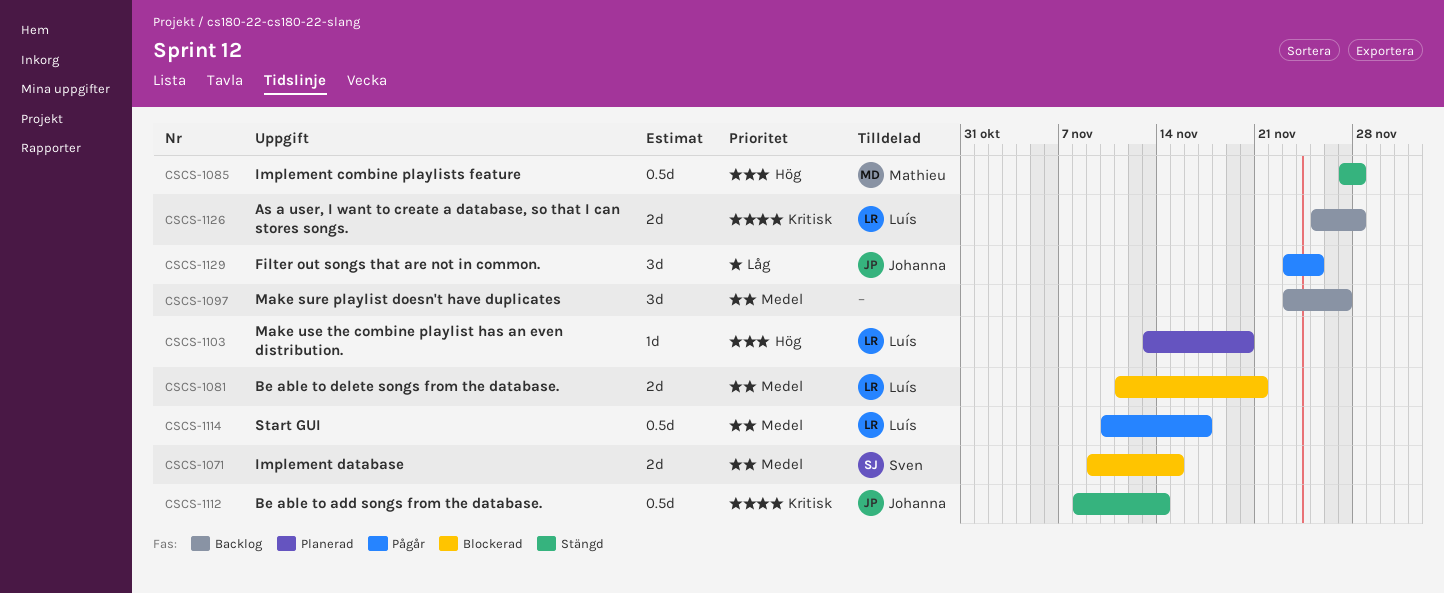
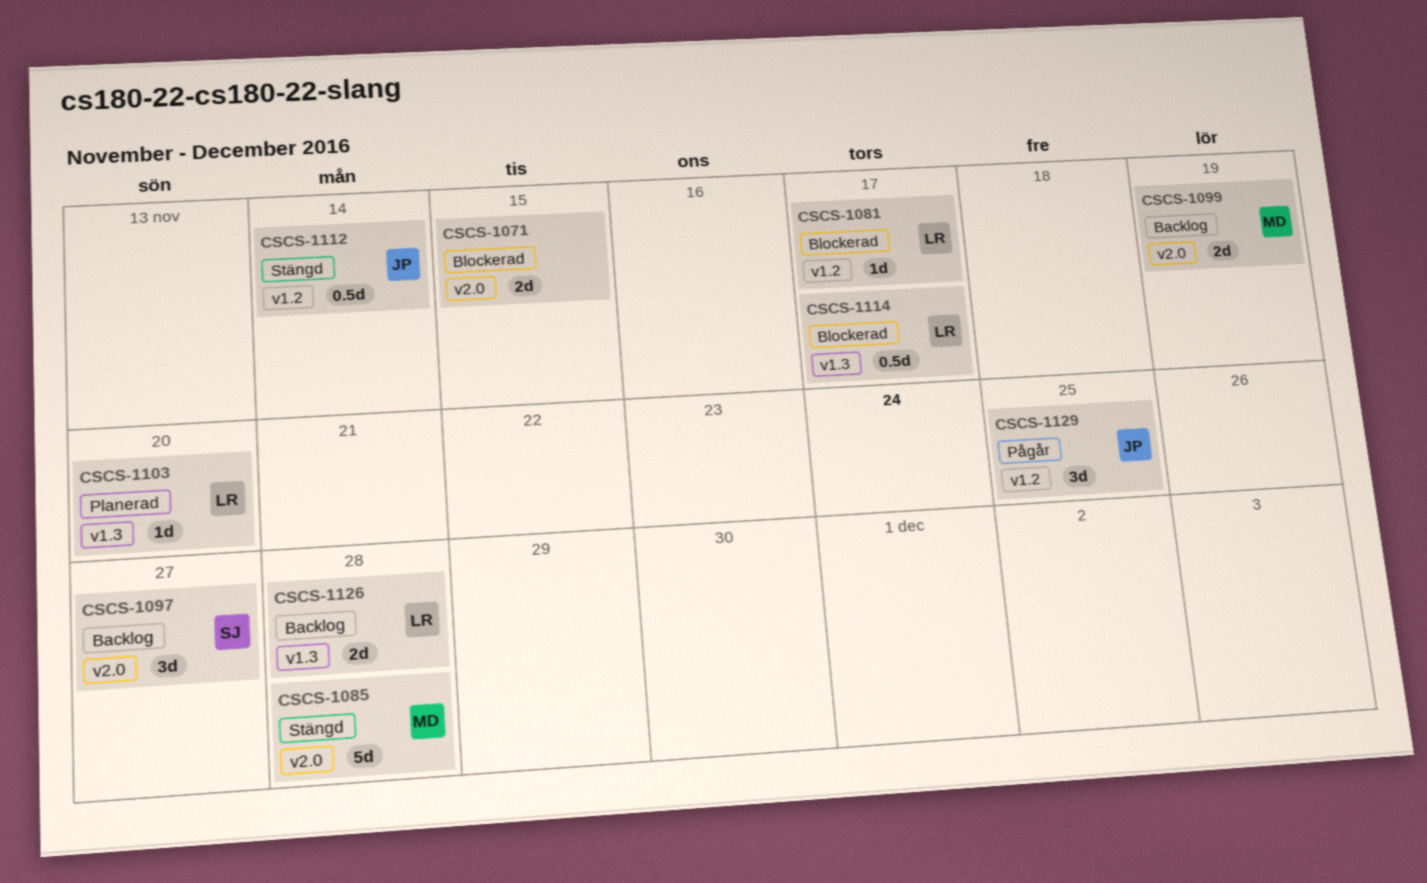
CSCS-1071, owner: Sven -> none
CSCS-1081, estimate: 2d -> 1d
CSCS-1081, due: Nov 21 -> Nov 17
CSCS-1085, estimate: 0.5d -> 5d
CSCS-1097, owner: none -> Sven
CSCS-1099: none -> present
CSCS-1114, status: Pågår -> Blockerad

